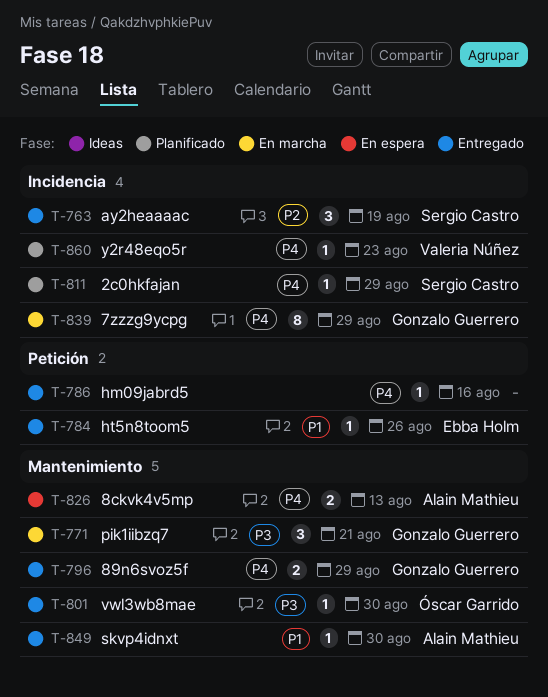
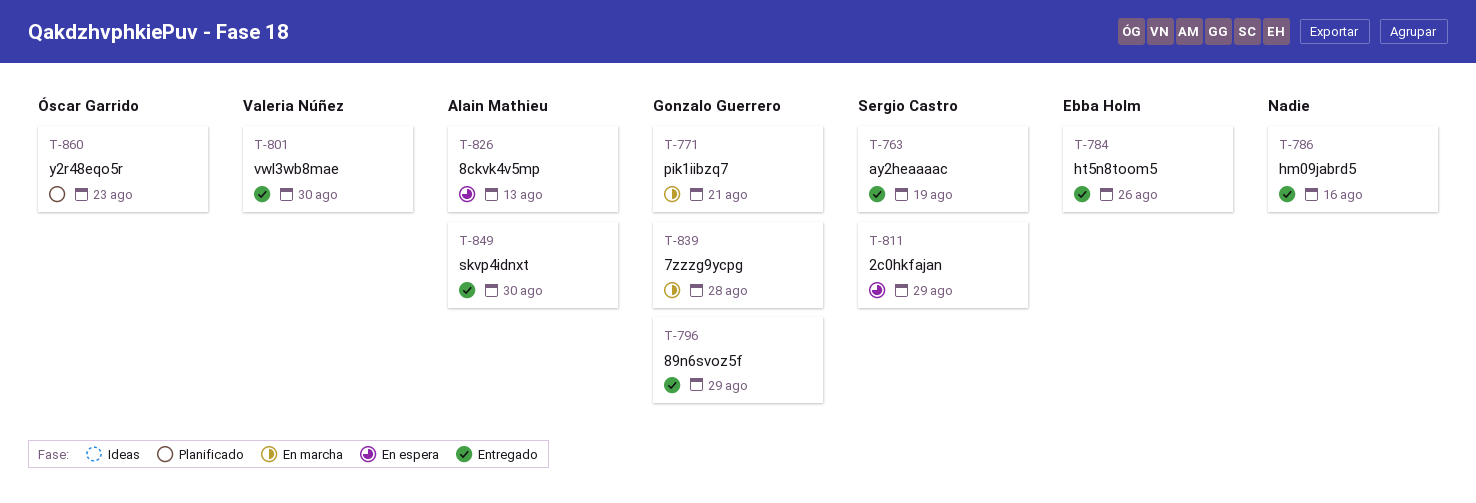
T-801, owner: Óscar Garrido -> Valeria Núñez
T-811, status: Planificado -> En espera
T-839, due: Aug 29 -> Aug 28
T-860, owner: Valeria Núñez -> Óscar Garrido

